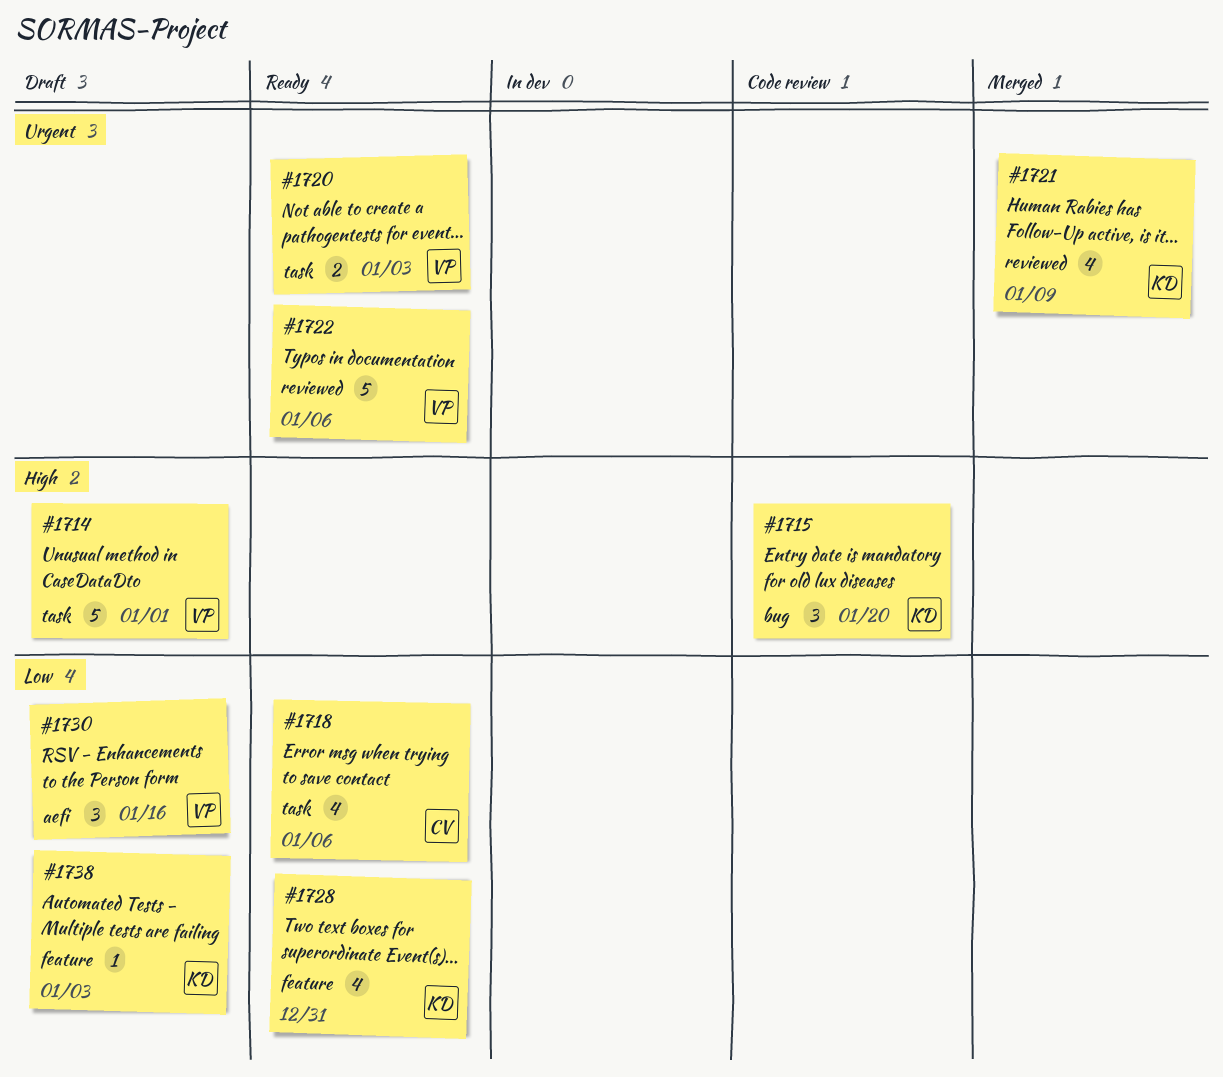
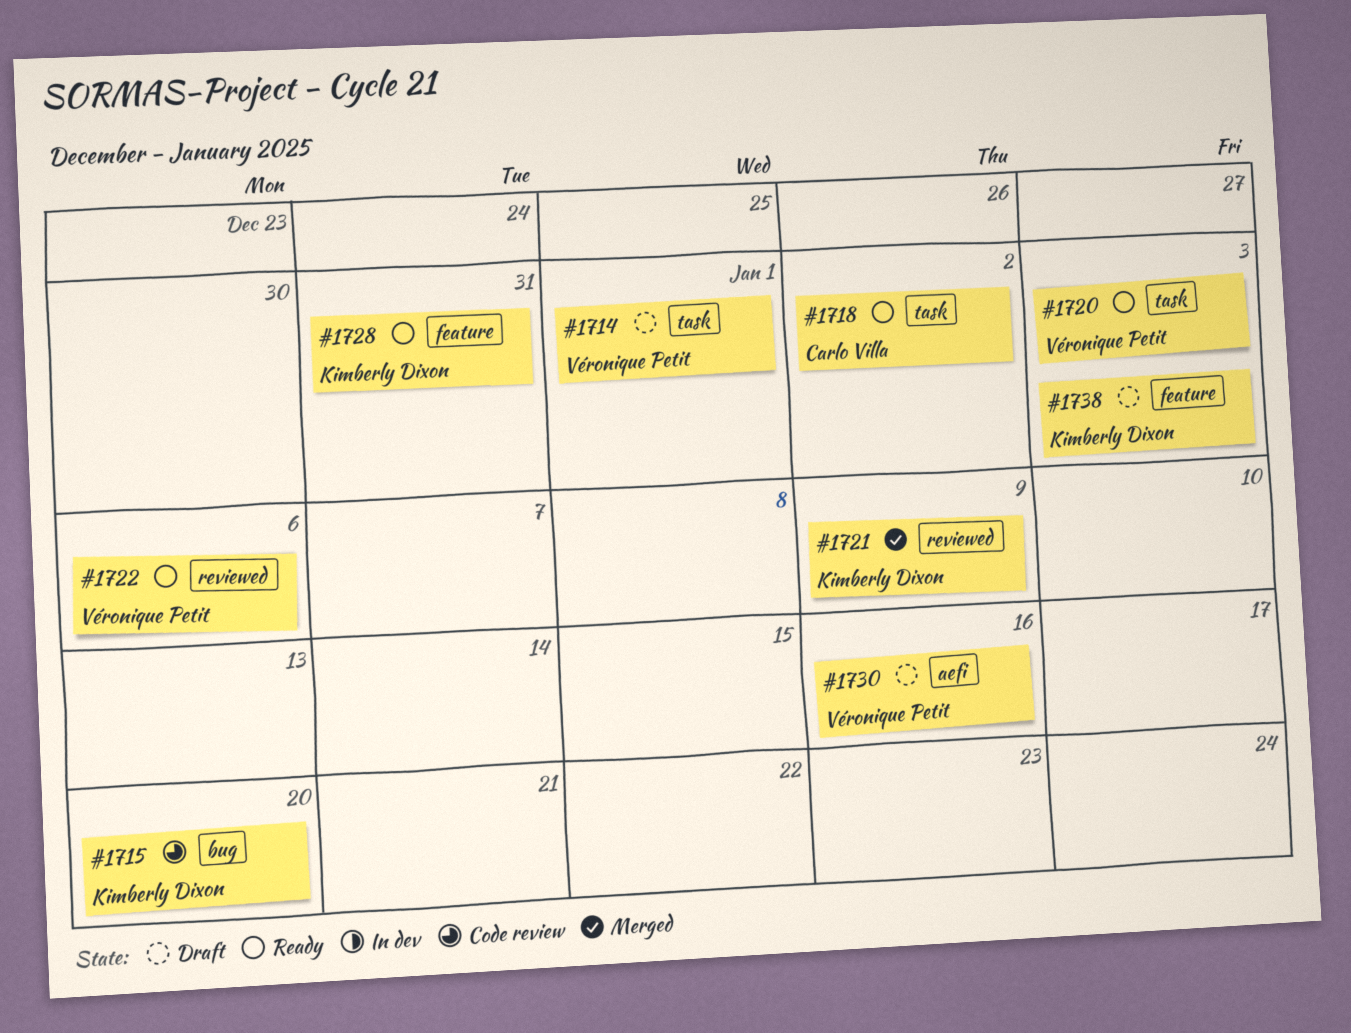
#1718, due: Jan 6 -> Jan 2

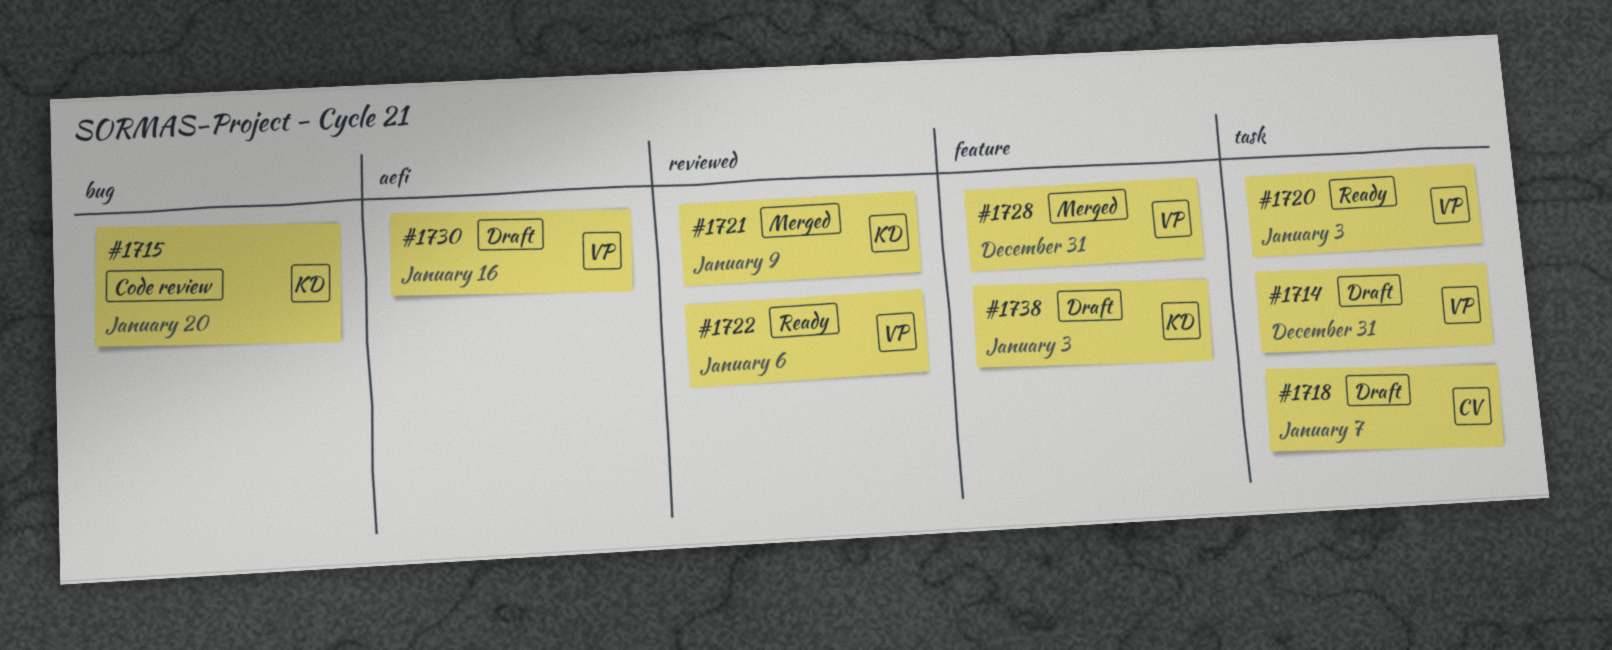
#1714, due: Jan 1 -> Dec 31
#1718, status: Ready -> Draft
#1718, due: Jan 2 -> Jan 7
#1728, status: Ready -> Merged
#1728, owner: Kimberly Dixon -> Véronique Petit

